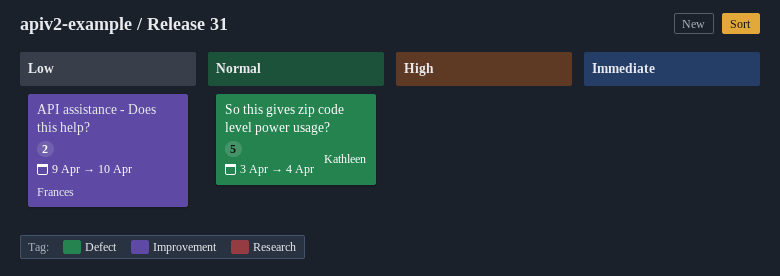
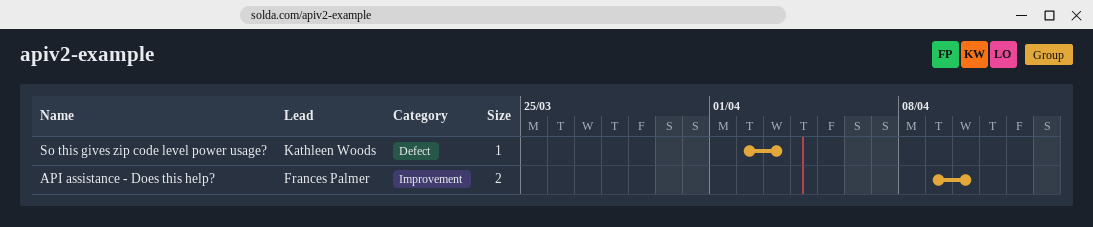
So this gives zip code level power usage?, estimate: 5 -> 1
So this gives zip code level power usage?, start: Apr 3 -> Apr 2
So this gives zip code level power usage?, due: Apr 4 -> Apr 3

